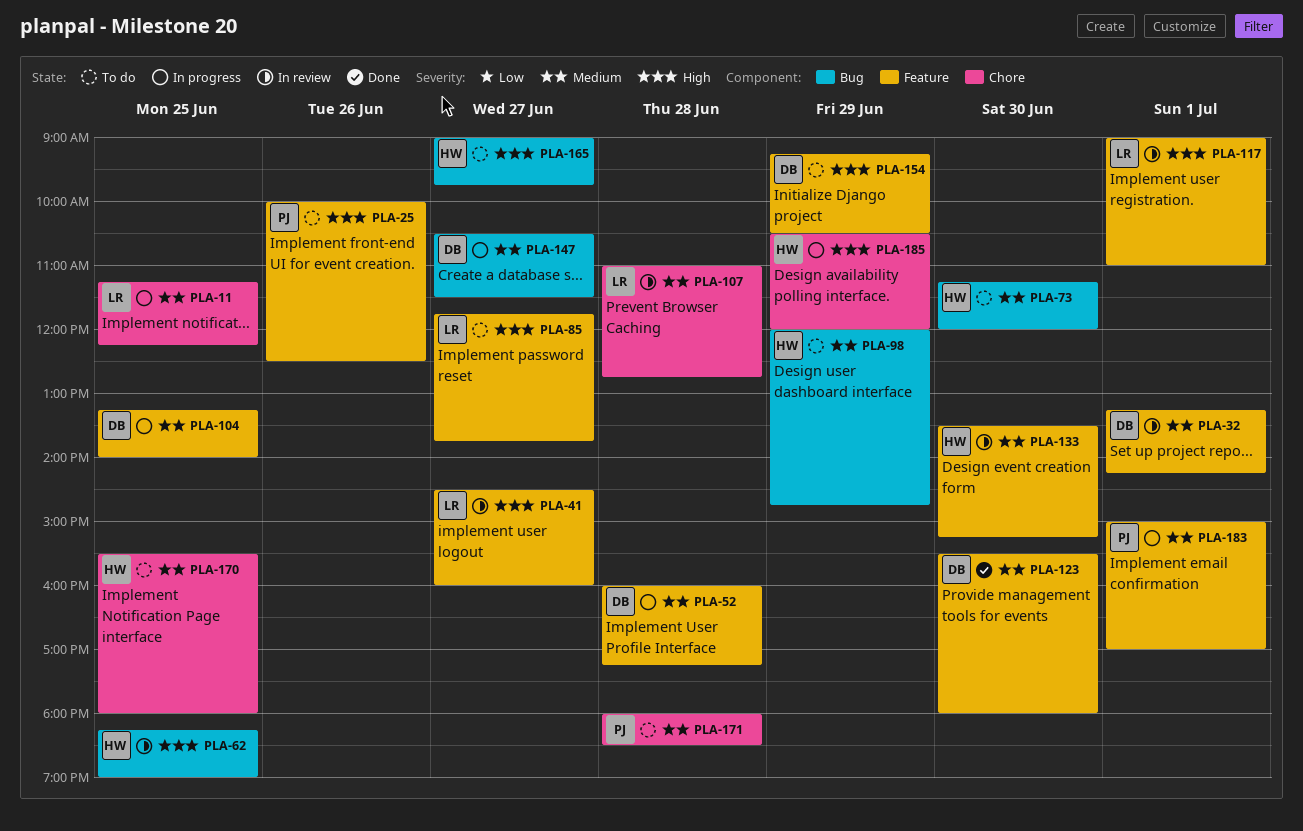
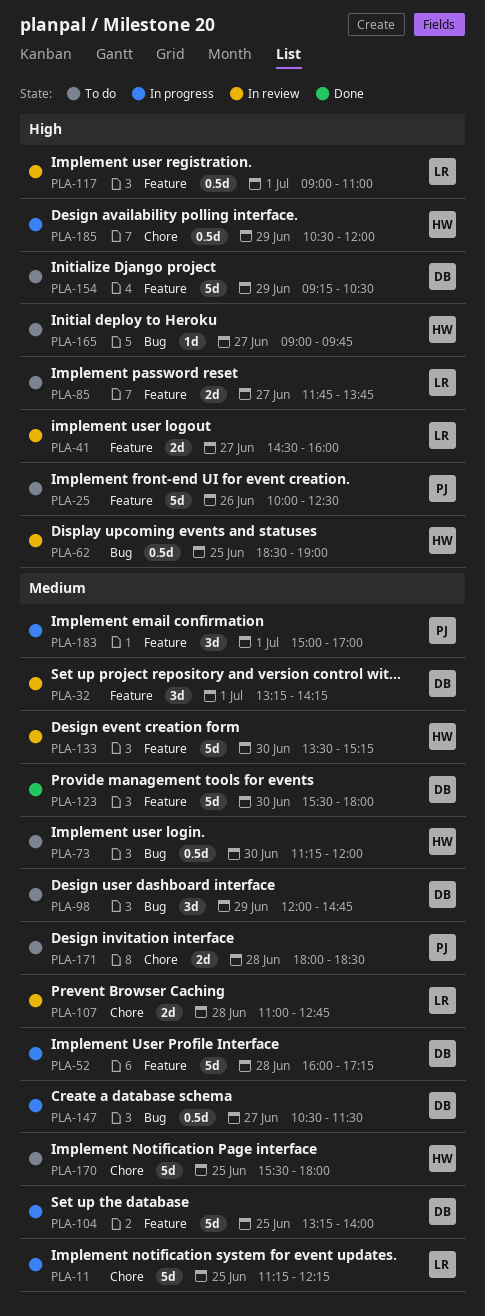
PLA-62, begins: 18:15 -> 18:30
PLA-98, owner: HW -> DB

